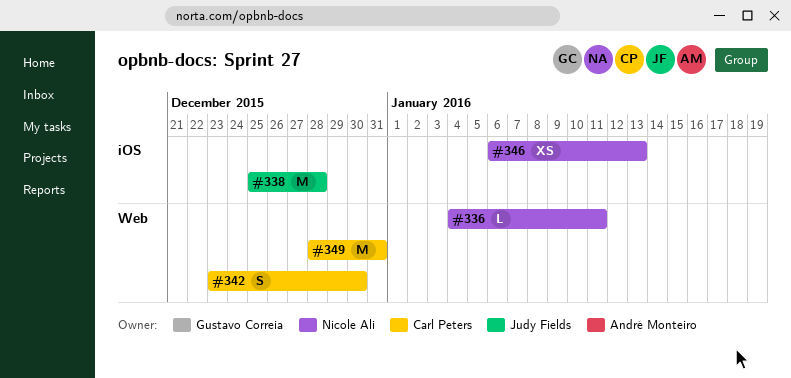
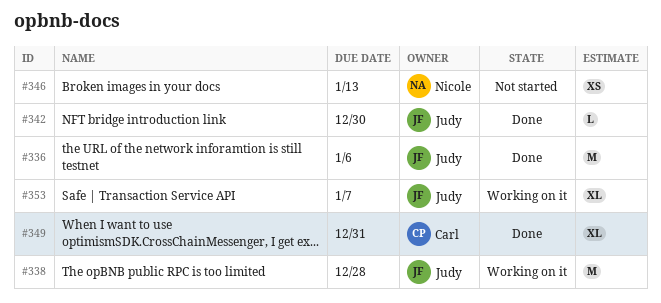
#336, owner: Nicole Ali -> Judy Fields
#336, estimate: L -> M
#336, due: Jan 11 -> Jan 6
#342, owner: Carl Peters -> Judy Fields
#342, estimate: S -> L
#349, estimate: M -> XL
#353: none -> present

